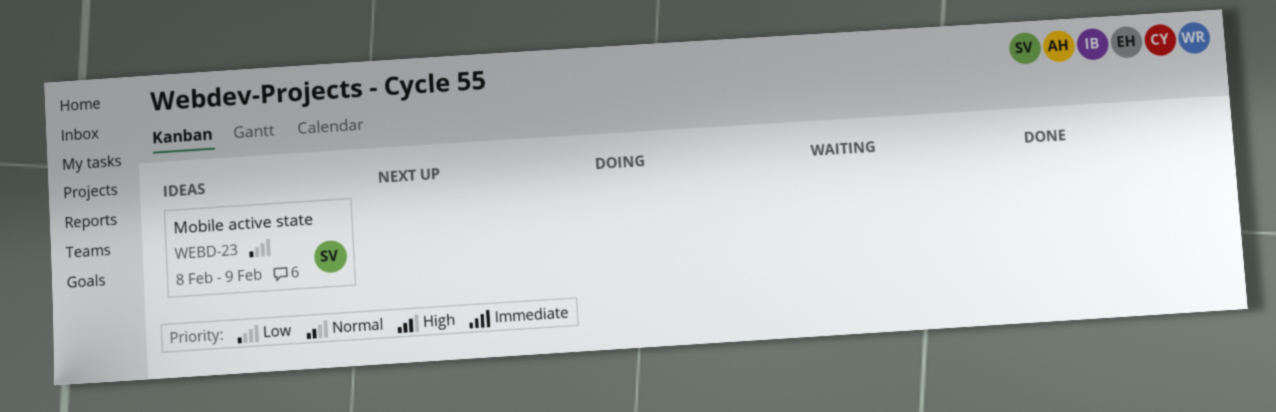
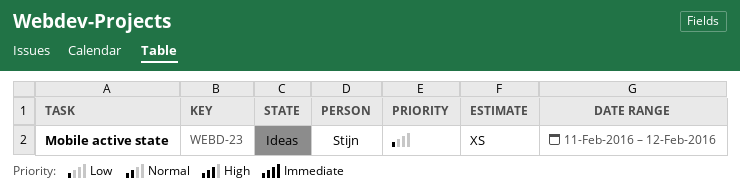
WEBD-23, start: Feb 8 -> Feb 11
WEBD-23, due: Feb 9 -> Feb 12

